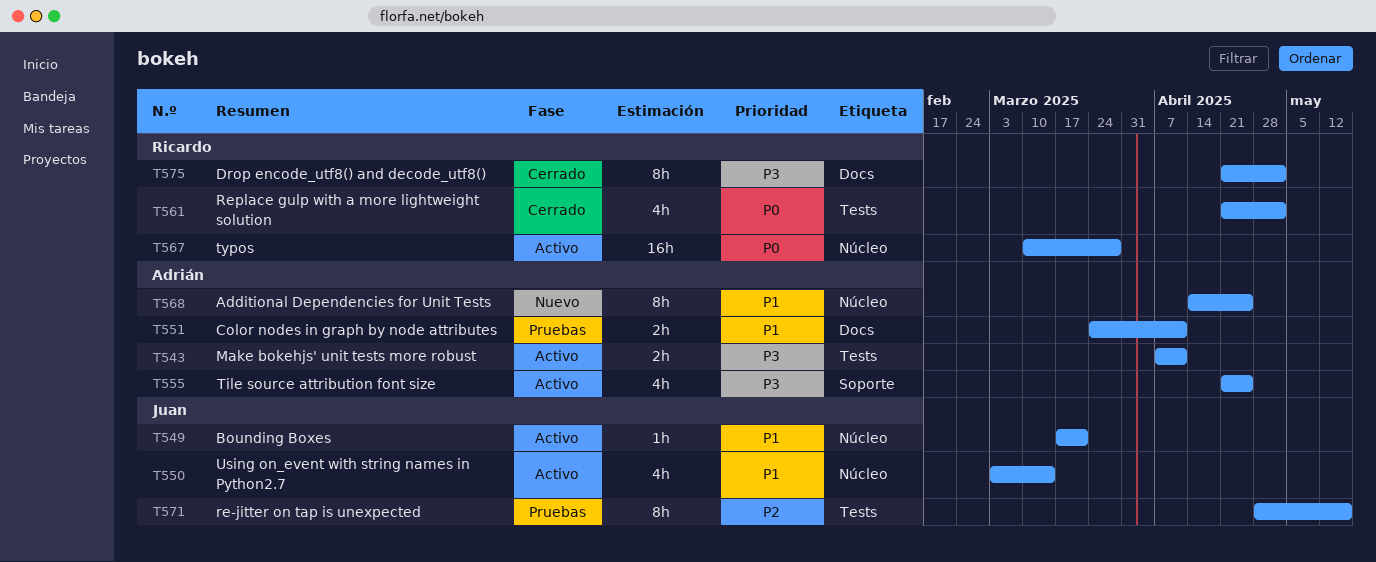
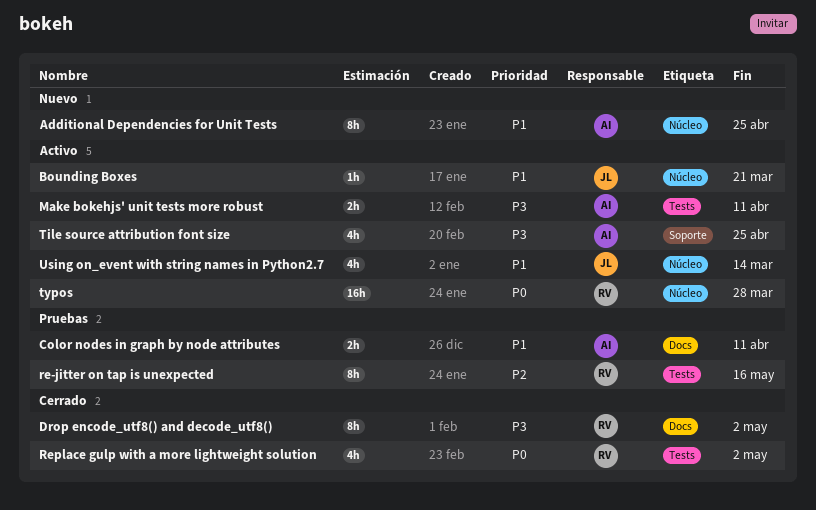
re-jitter on tap is unexpected, owner: Juan -> Ricardo

